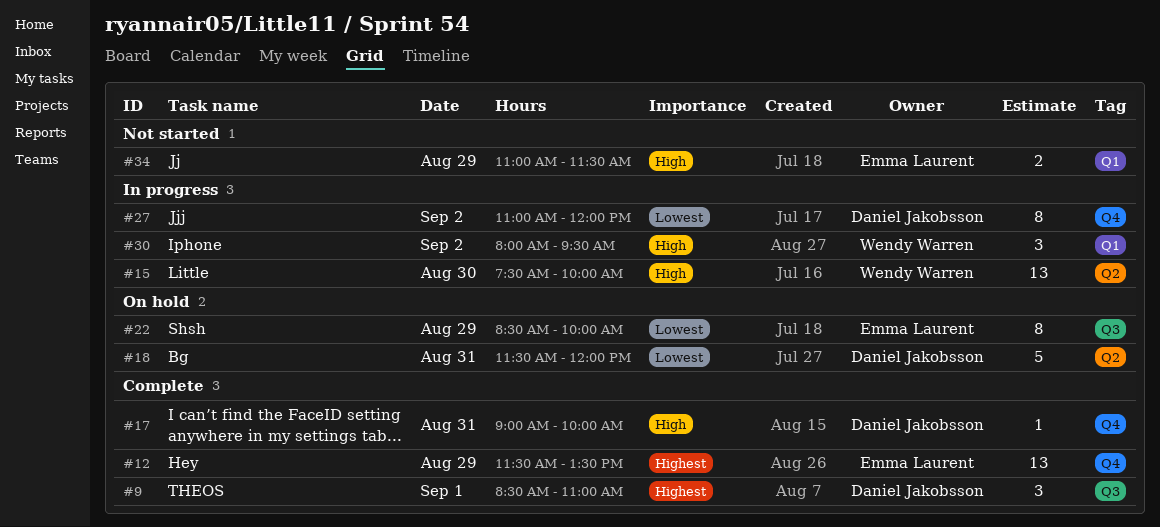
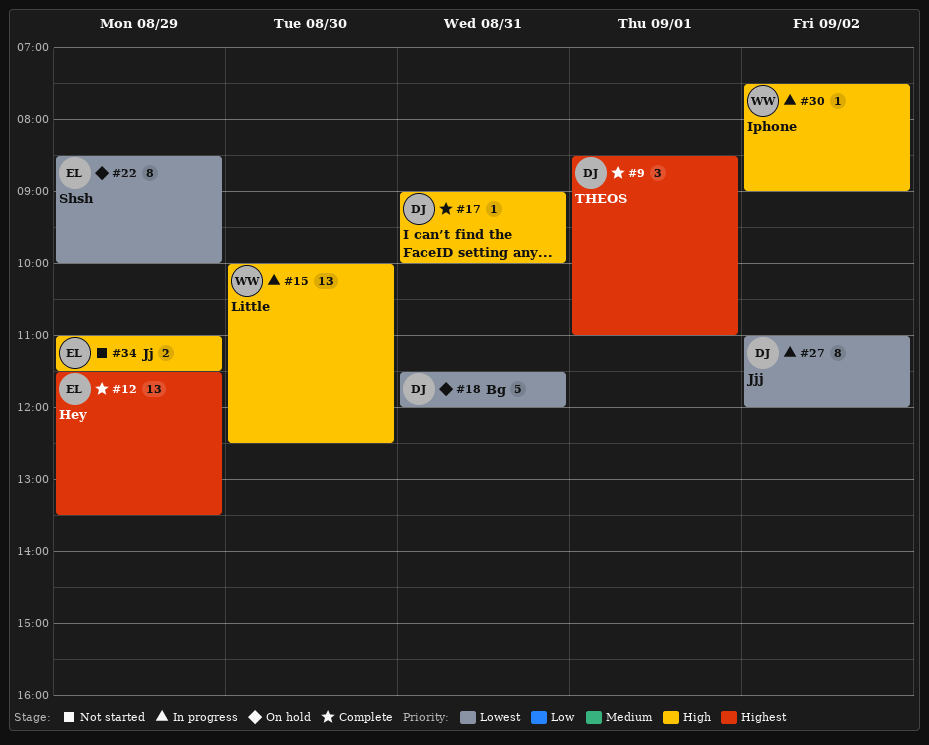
#15, begins: 07:30 -> 10:00
#15, ends: 10:00 -> 12:30
#30, estimate: 3 -> 1
#30, begins: 08:00 -> 07:30
#30, ends: 09:30 -> 09:00

